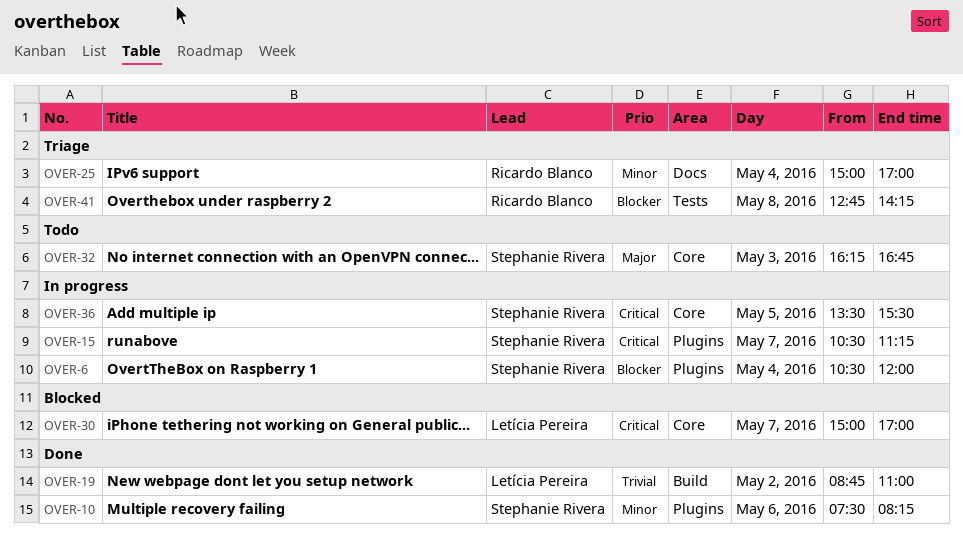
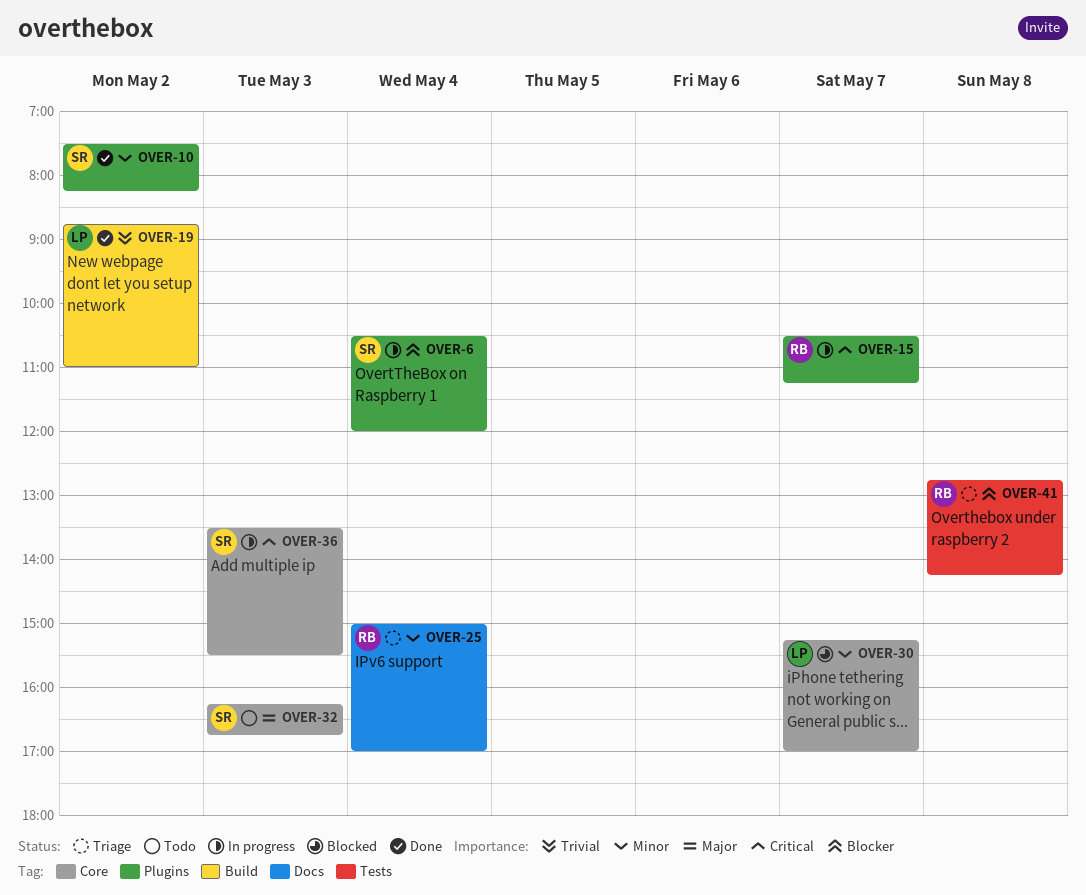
OVER-10, day: May 6 -> May 2
OVER-15, owner: Stephanie Rivera -> Ricardo Blanco
OVER-30, priority: Critical -> Minor
OVER-30, begins: 15:00 -> 15:15
OVER-36, day: May 5 -> May 3

